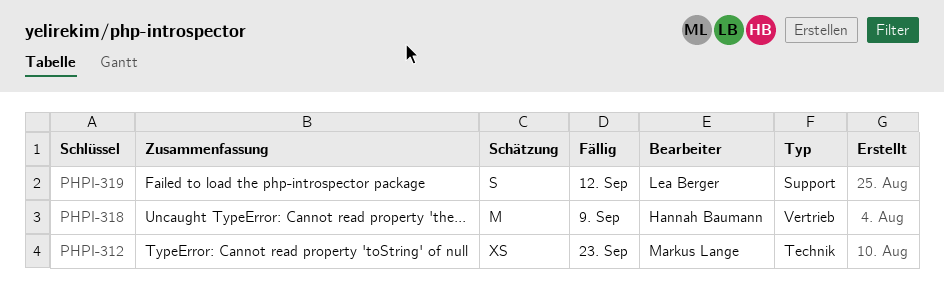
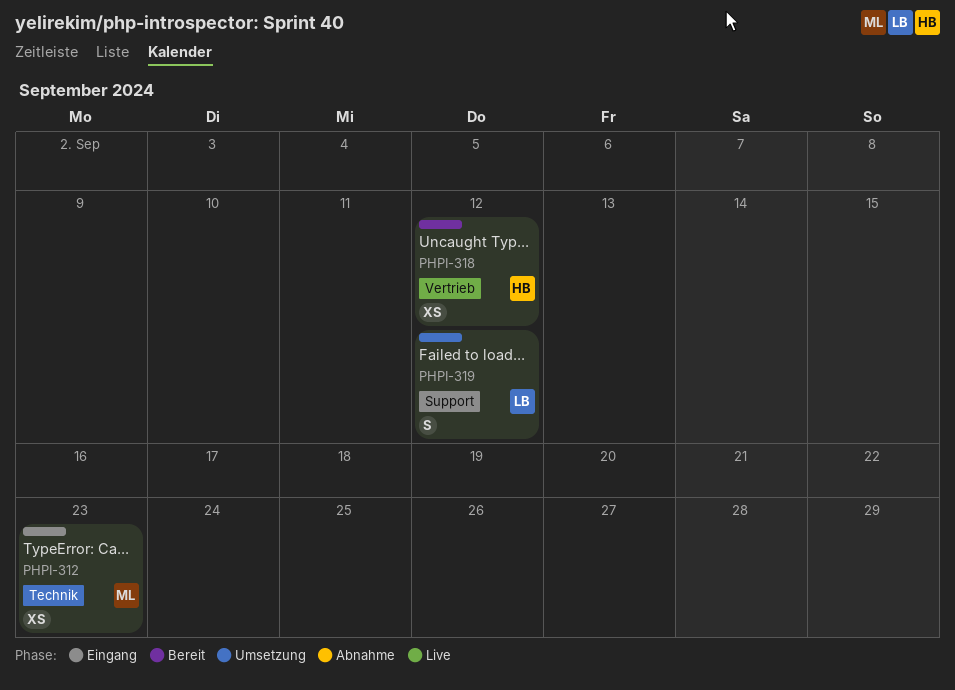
PHPI-318, estimate: M -> XS
PHPI-318, due: Sep 9 -> Sep 12

